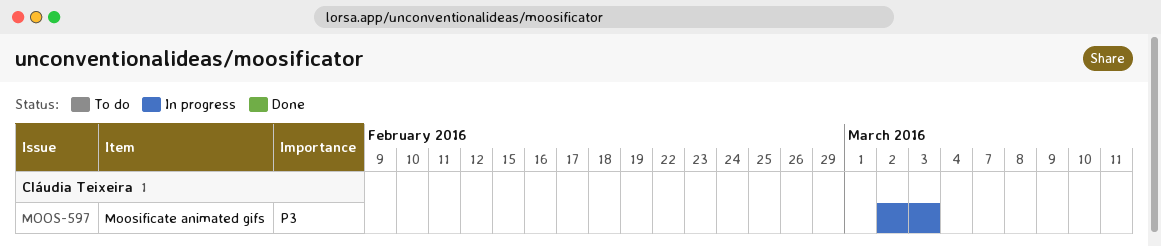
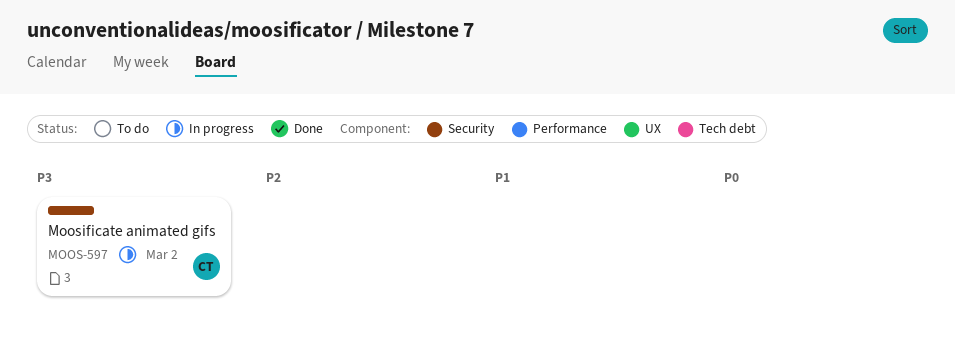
MOOS-597, due: Mar 3 -> Mar 2

